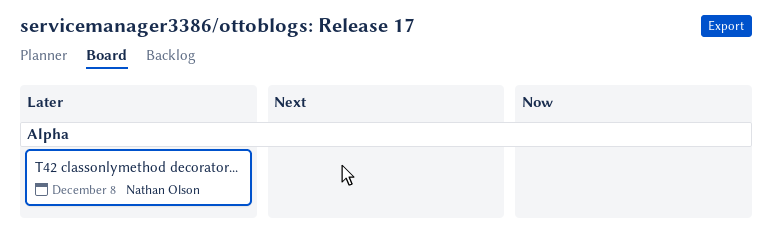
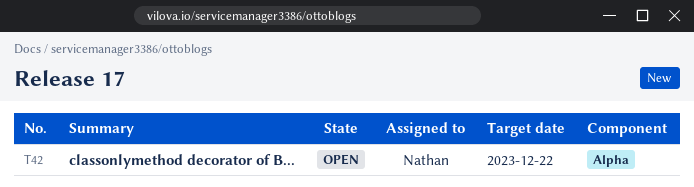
T42, due: Dec 8 -> Dec 22

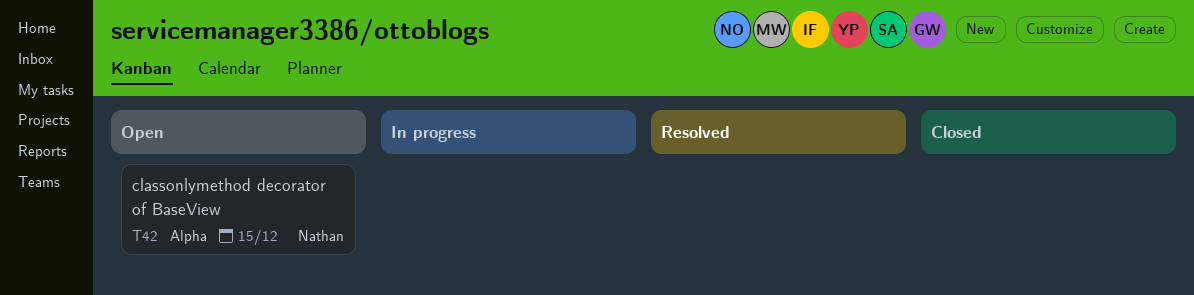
T42, due: Dec 22 -> Dec 15

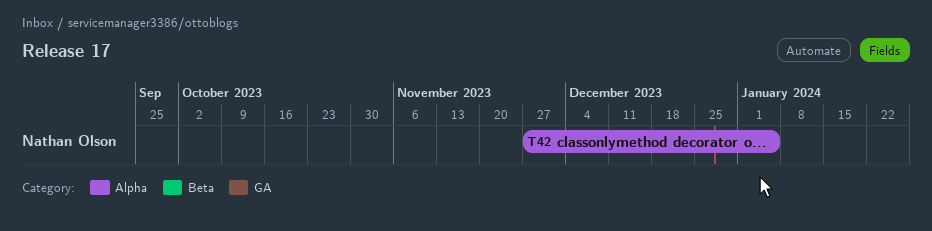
T42, due: Dec 15 -> Jan 5

